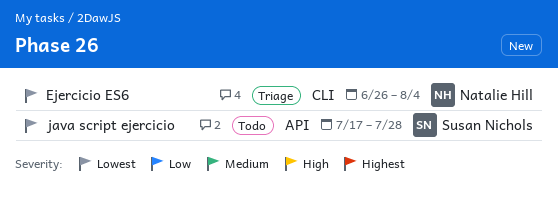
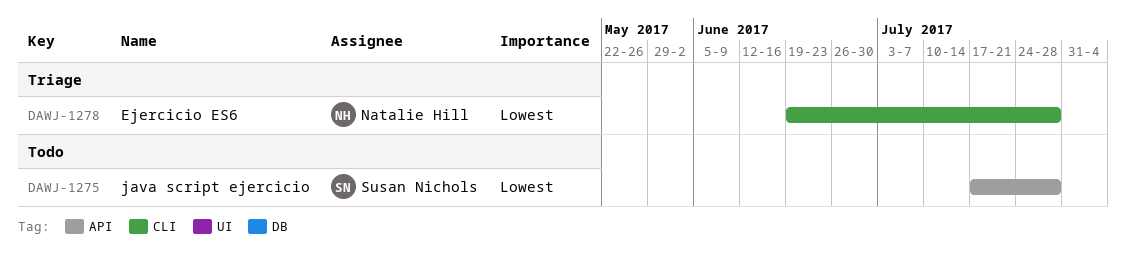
Ejercicio ES6, start: Jun 26 -> Jun 19
Ejercicio ES6, due: Aug 4 -> Jul 28

